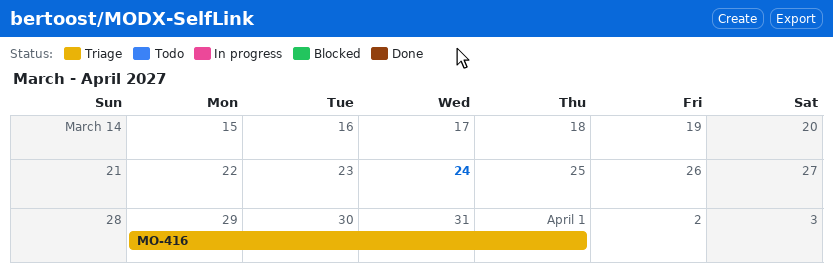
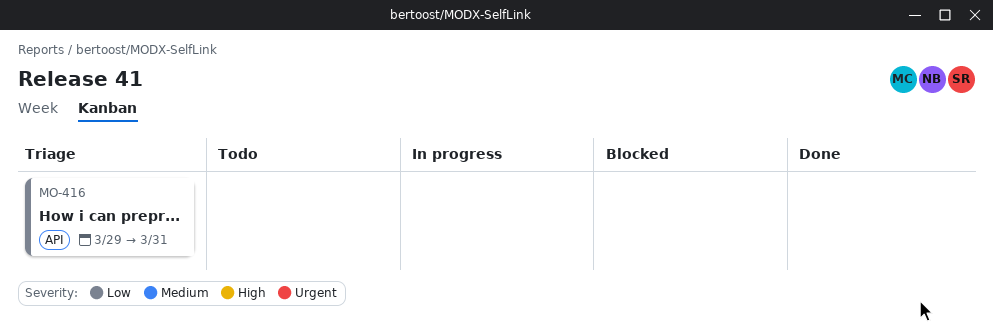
MO-416, due: Apr 1 -> Mar 31

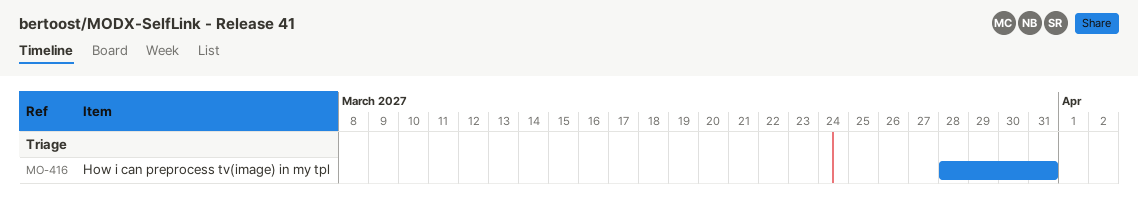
MO-416, start: Mar 29 -> Mar 28

